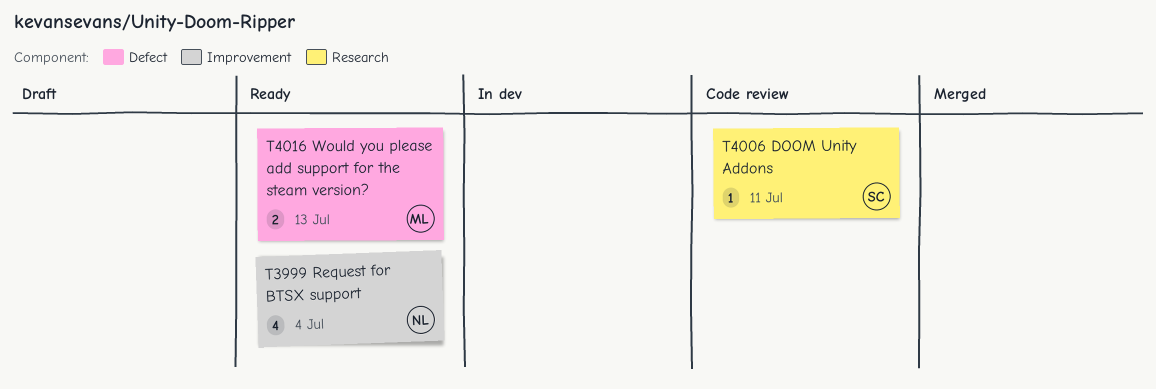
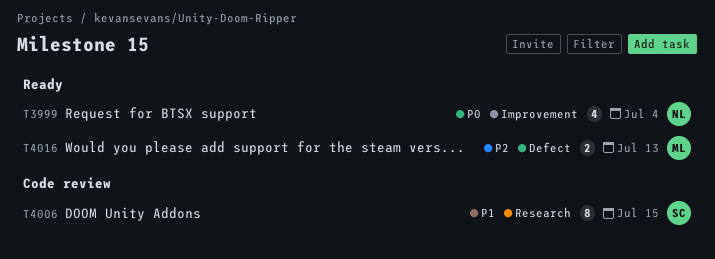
T4006, estimate: 1 -> 8
T4006, due: Jul 11 -> Jul 15

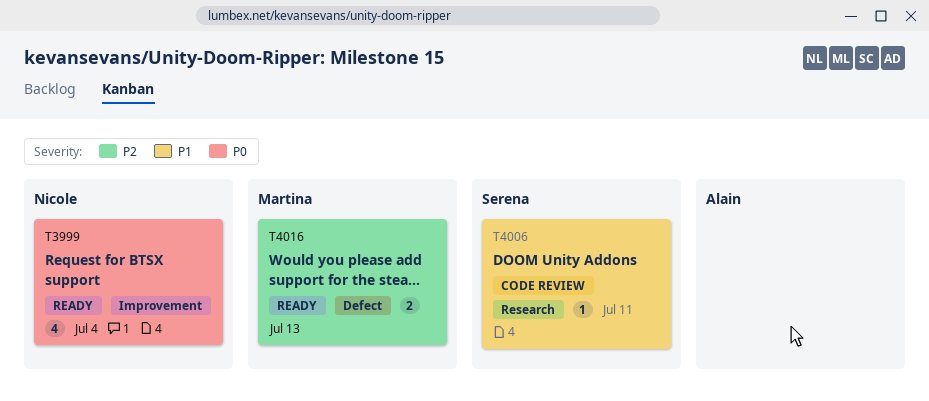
T4006, estimate: 8 -> 1
T4006, due: Jul 15 -> Jul 11

